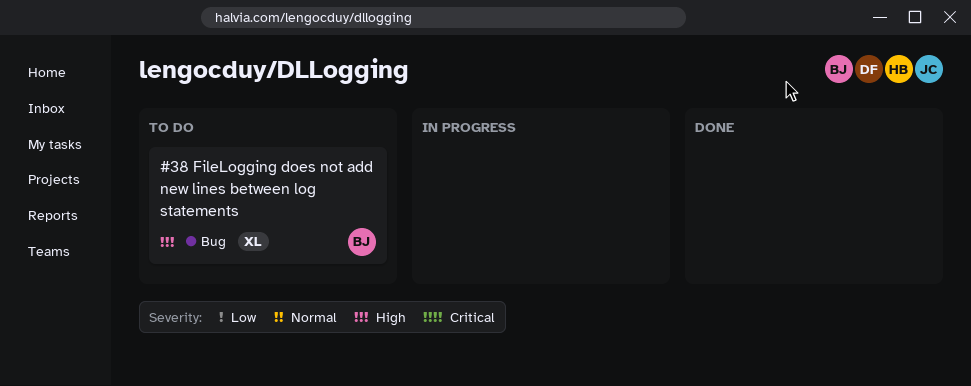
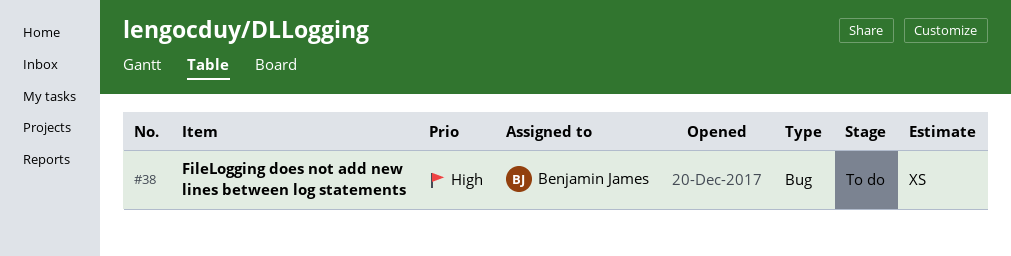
#38, estimate: XL -> XS

